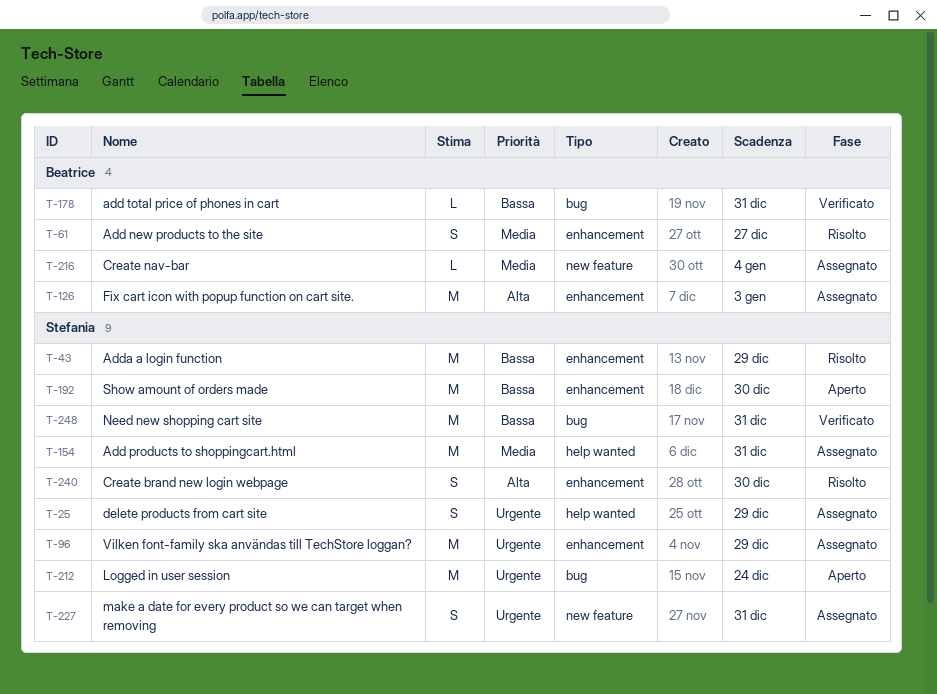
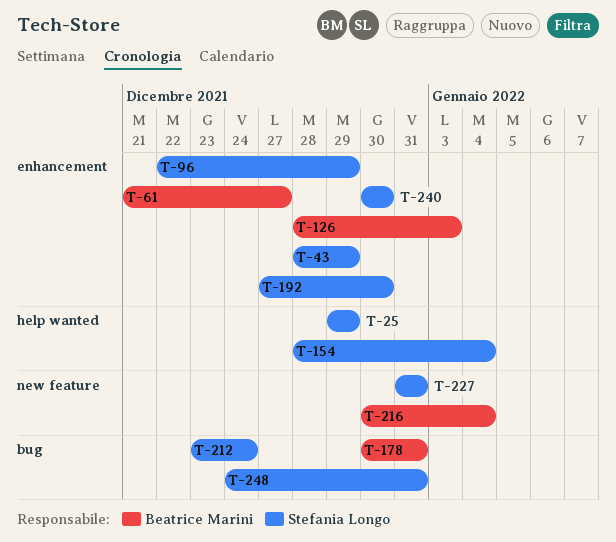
T-154, due: Dec 31 -> Jan 4

